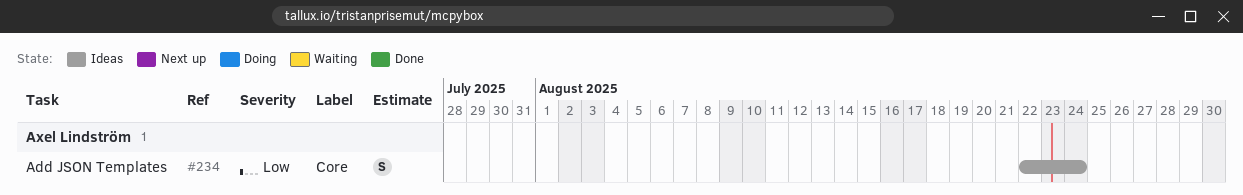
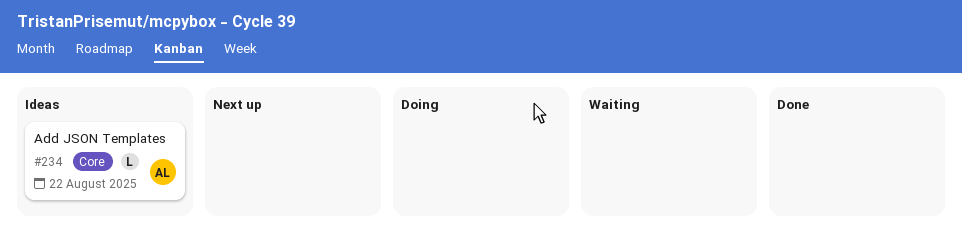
#234, estimate: S -> L
#234, due: Aug 24 -> Aug 22

